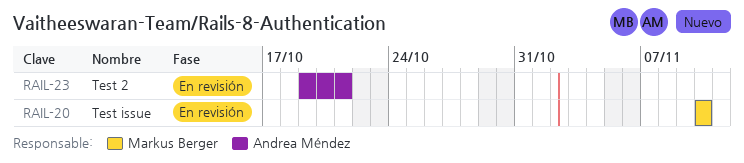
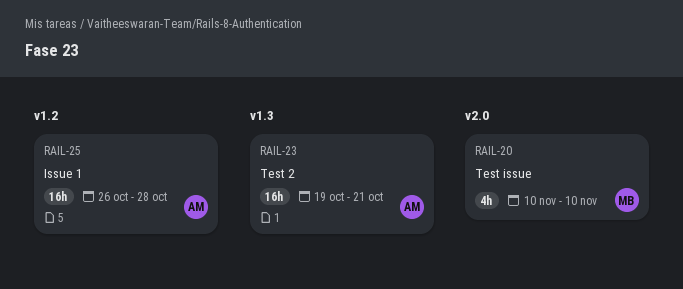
RAIL-25: none -> present

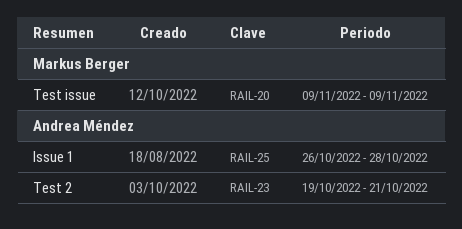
RAIL-20, start: Nov 10 -> Nov 9
RAIL-20, due: Nov 10 -> Nov 9

